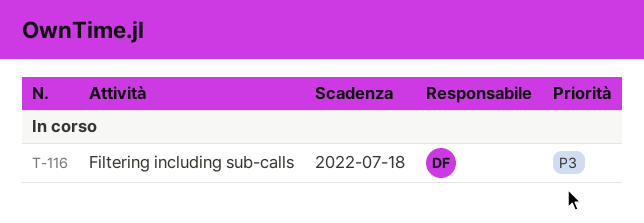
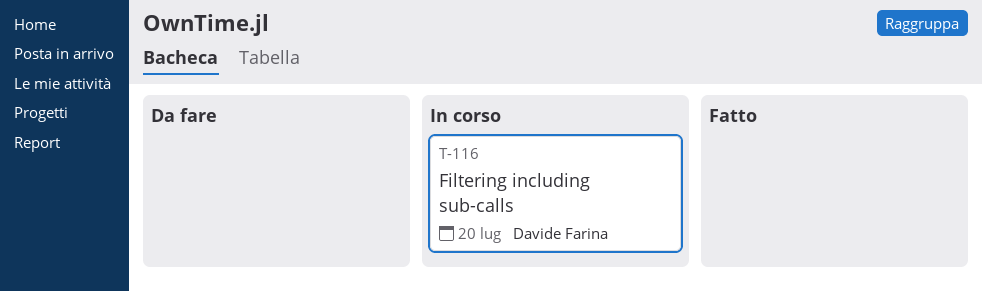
T-116, due: Jul 18 -> Jul 20

